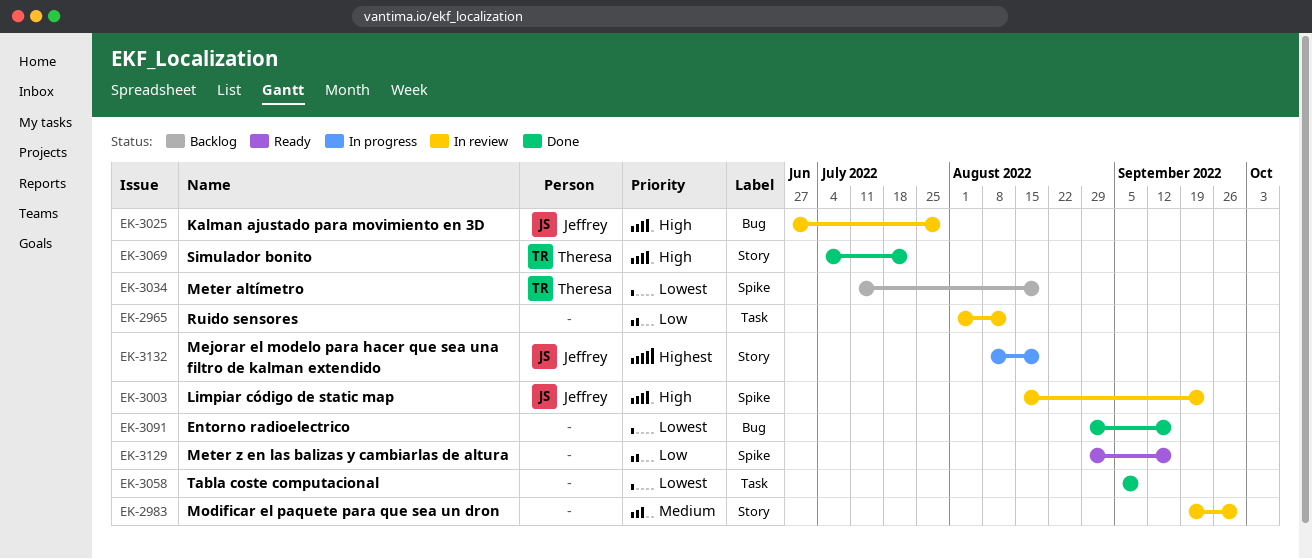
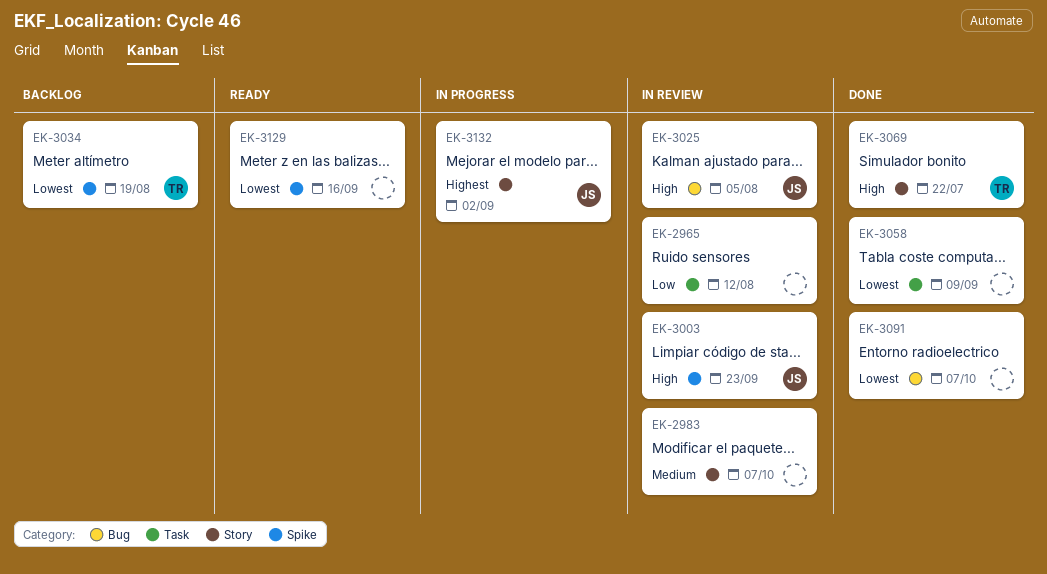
EK-2983, due: Sep 30 -> Oct 7
EK-3025, due: Jul 29 -> Aug 5
EK-3091, due: Sep 16 -> Oct 7
EK-3129, priority: Low -> Lowest
EK-3132, due: Aug 19 -> Sep 2

